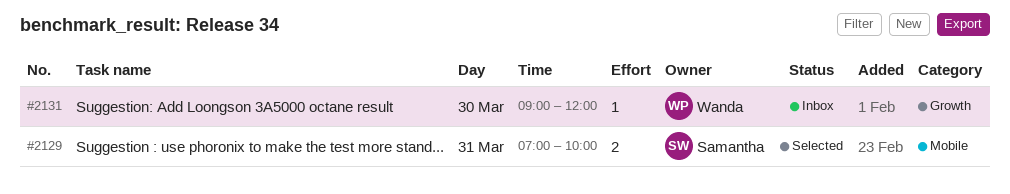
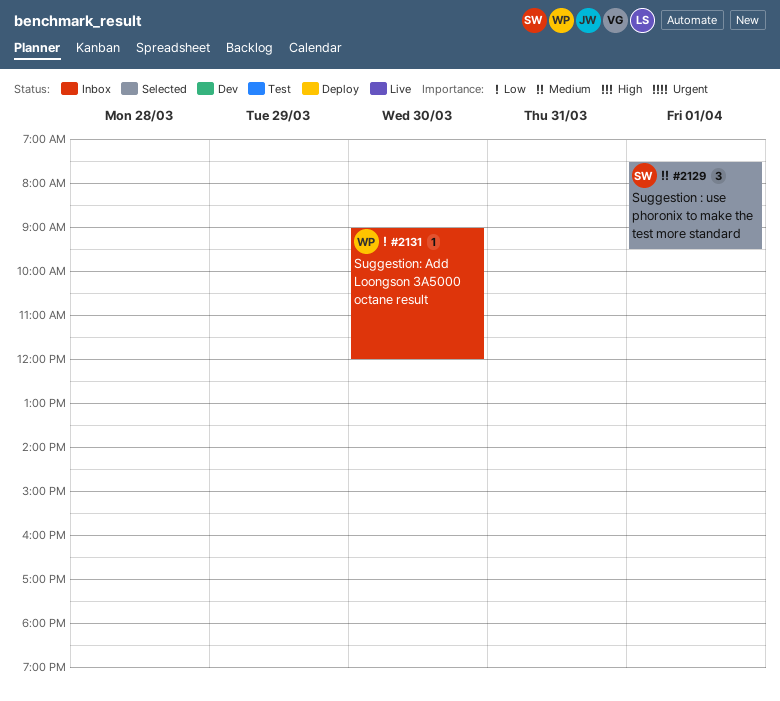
#2129, estimate: 2 -> 3
#2129, day: Mar 31 -> Apr 1
#2129, begins: 07:00 -> 07:30
#2129, ends: 10:00 -> 09:30

